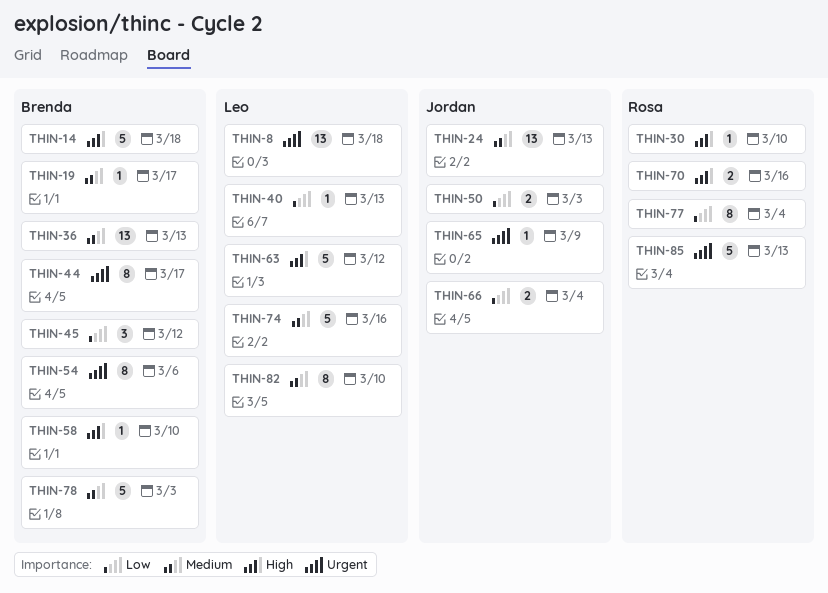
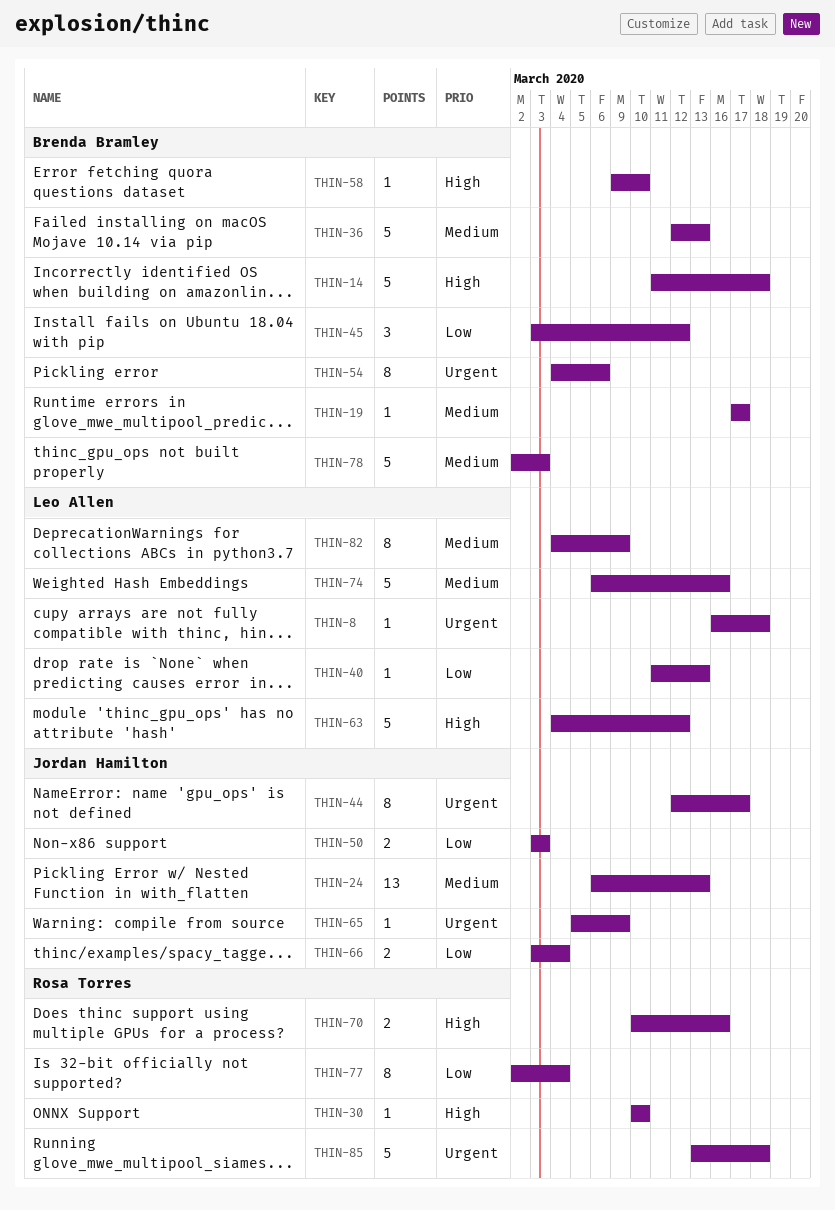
THIN-8, estimate: 13 -> 1
THIN-36, estimate: 13 -> 5
THIN-44, owner: Brenda Bramley -> Jordan Hamilton
THIN-82, due: Mar 10 -> Mar 9
THIN-85, due: Mar 13 -> Mar 18

